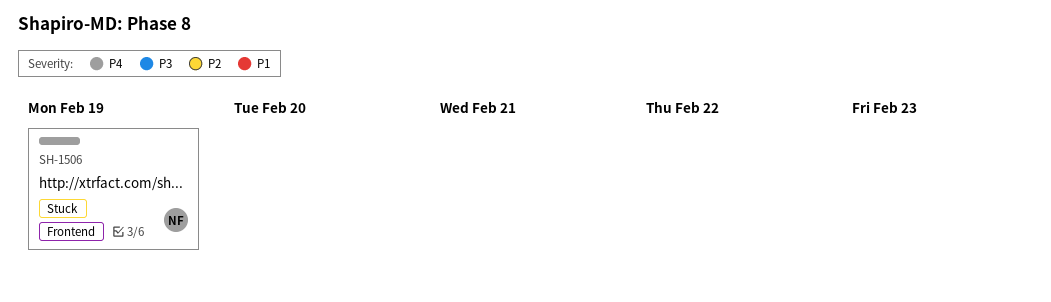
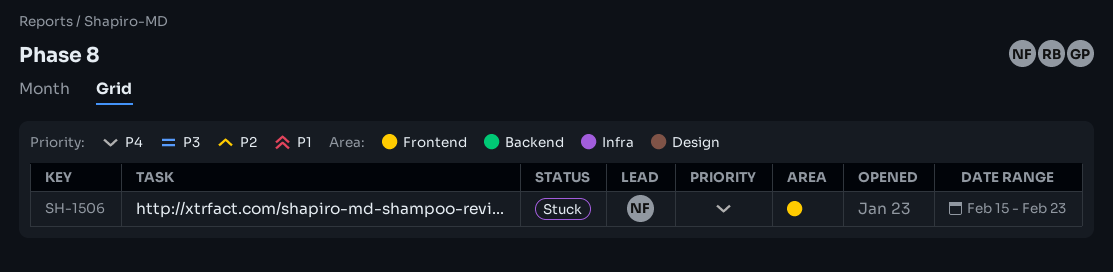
SH-1506, due: Feb 19 -> Feb 23

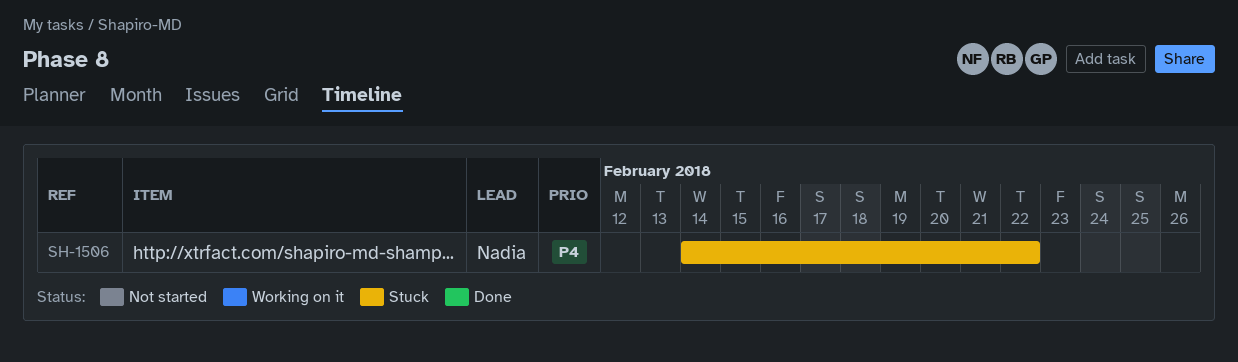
SH-1506, start: Feb 15 -> Feb 14
SH-1506, due: Feb 23 -> Feb 22

